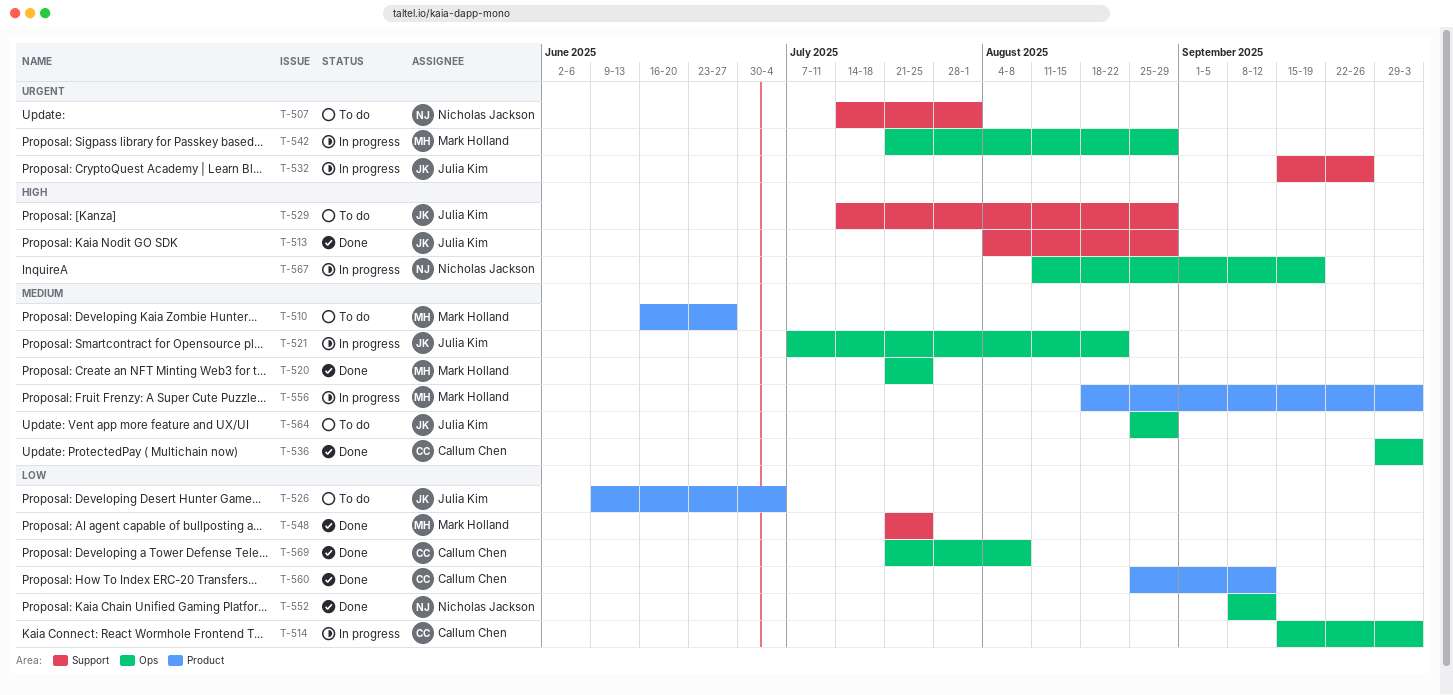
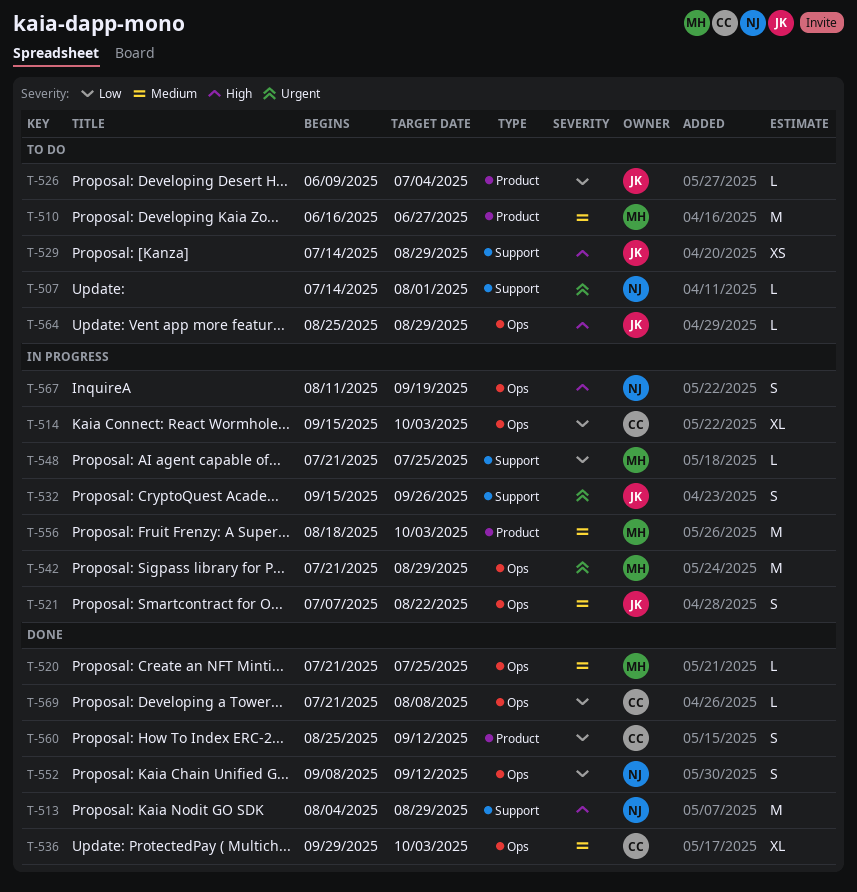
T-513, owner: Julia Kim -> Nicholas Jackson
T-548, status: Done -> In progress
T-564, priority: Medium -> High

